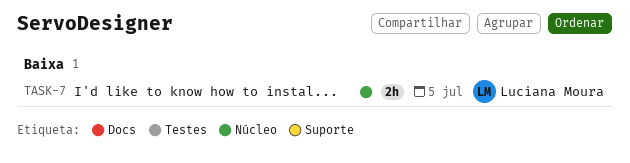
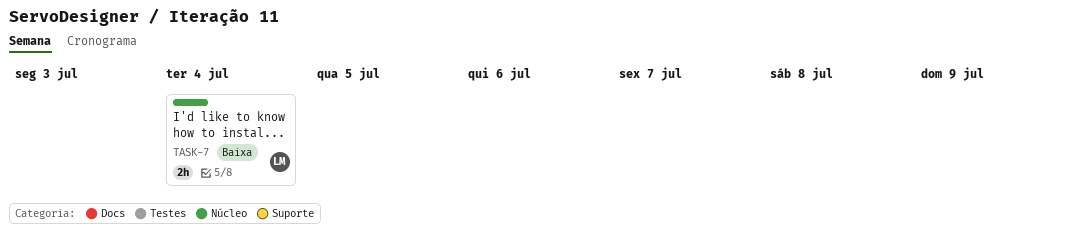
TASK-7, due: Jul 5 -> Jul 4

